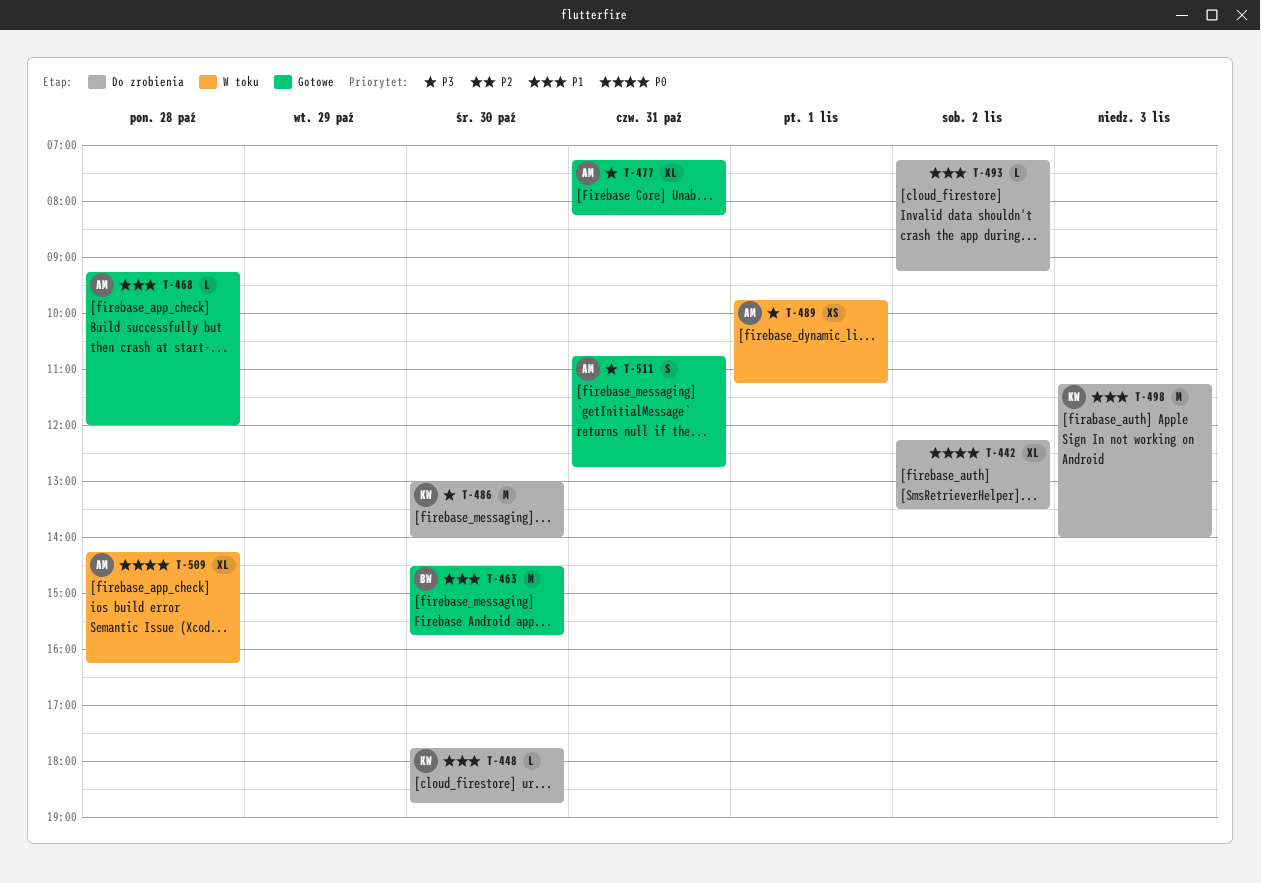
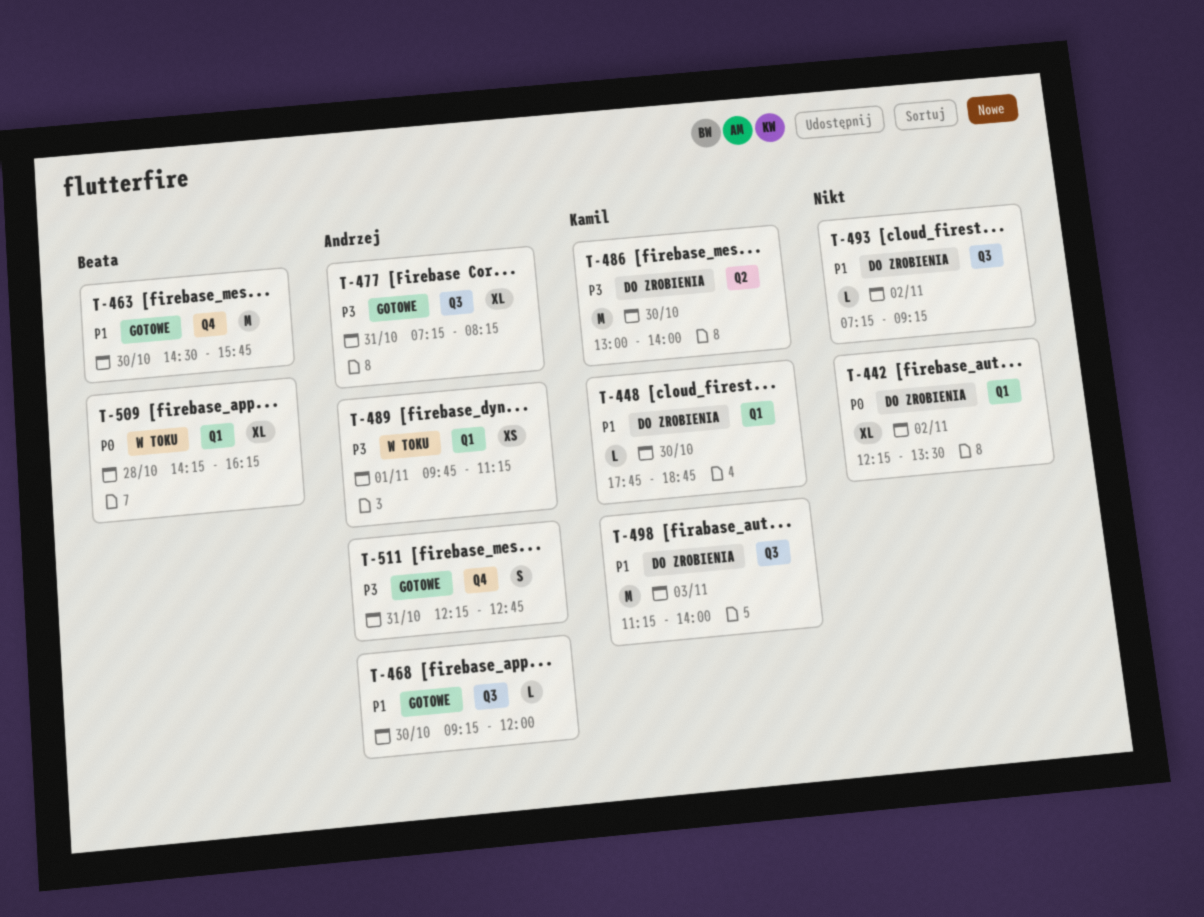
T-468, day: Oct 28 -> Oct 30
T-509, owner: Andrzej -> Beata
T-511, begins: 10:45 -> 12:15

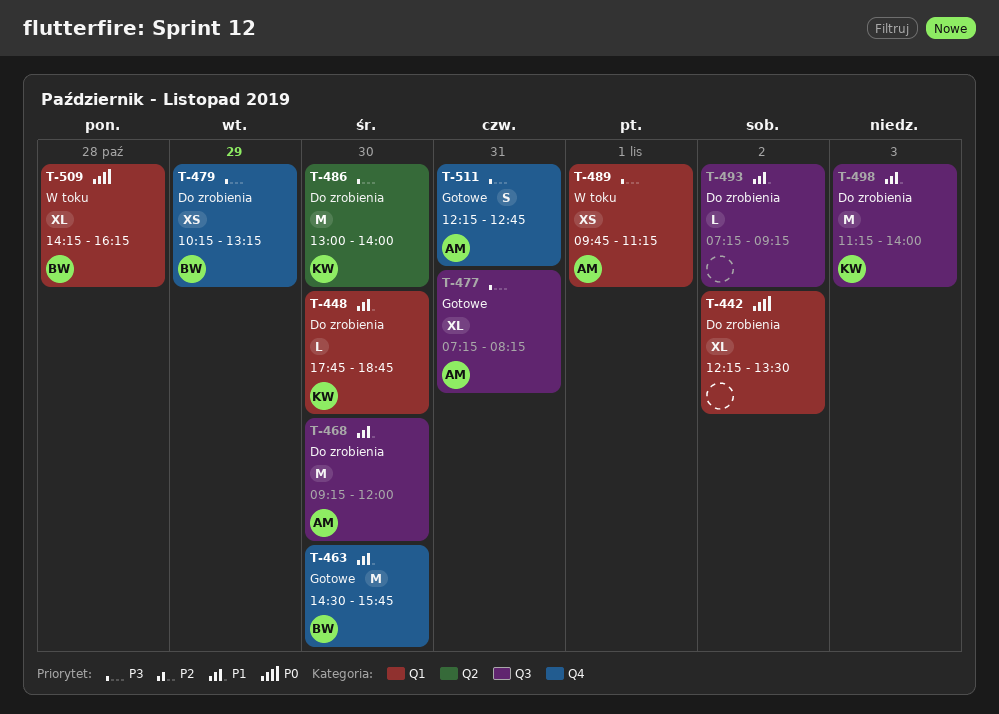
T-468, status: Gotowe -> Do zrobienia
T-468, estimate: L -> M
T-479: none -> present

